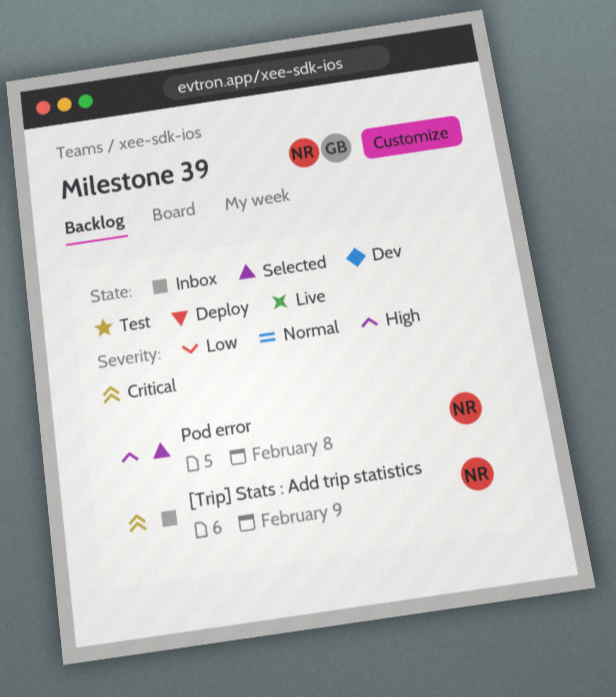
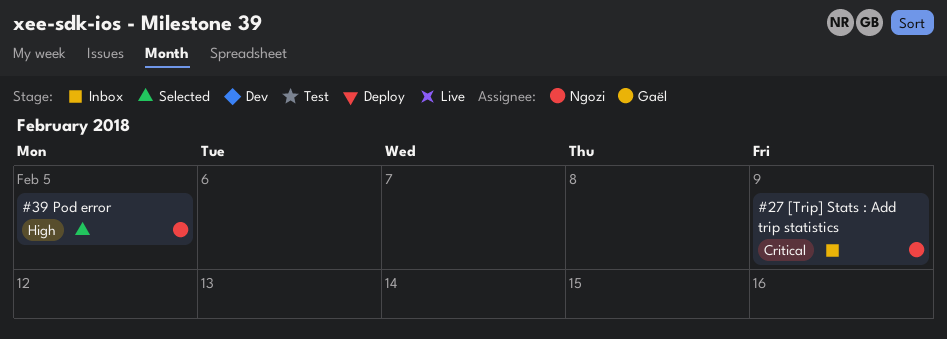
Pod error, due: Feb 8 -> Feb 5

